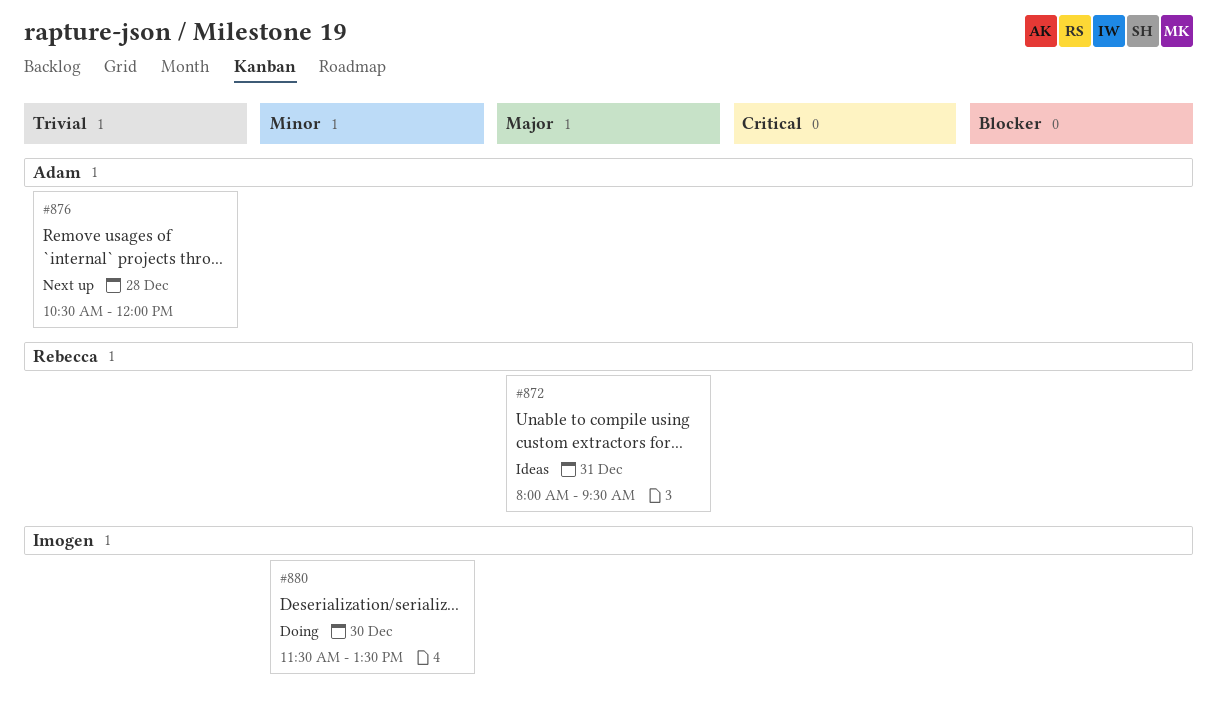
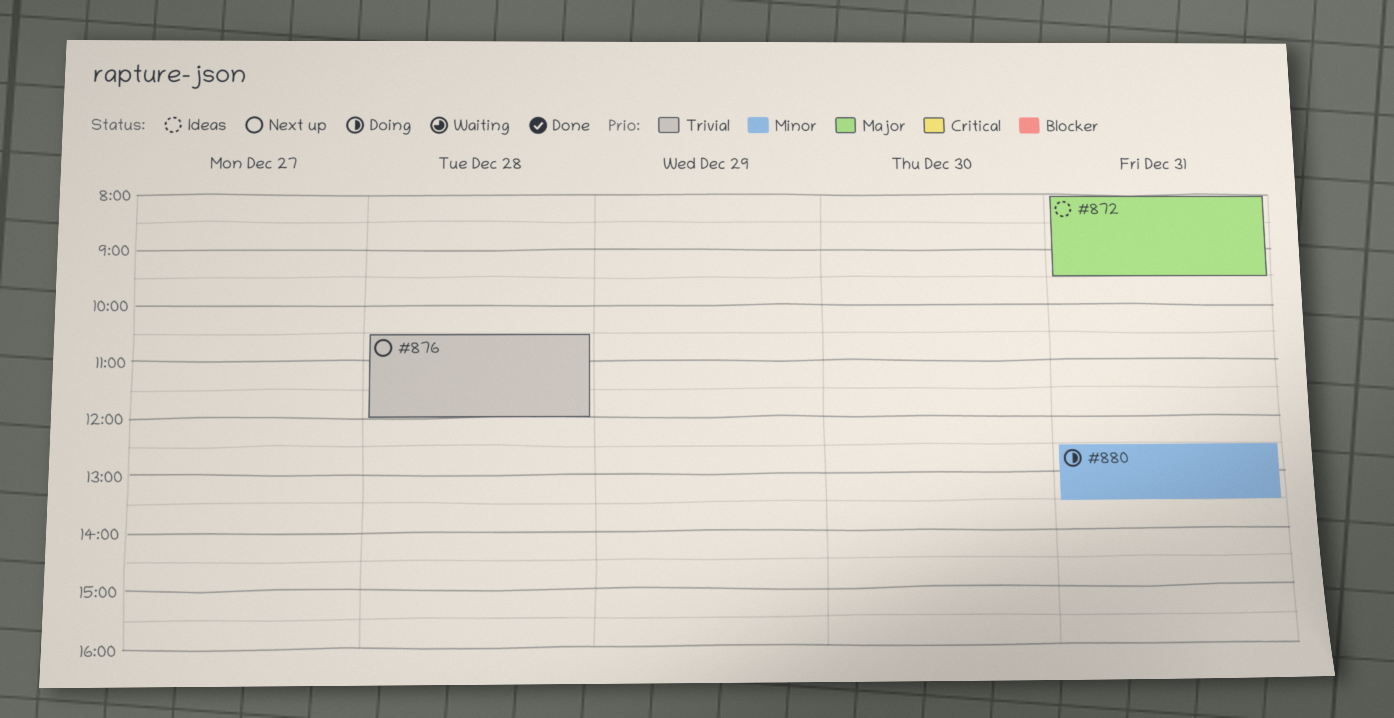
#880, day: Dec 30 -> Dec 31
#880, begins: 11:30 -> 12:30

